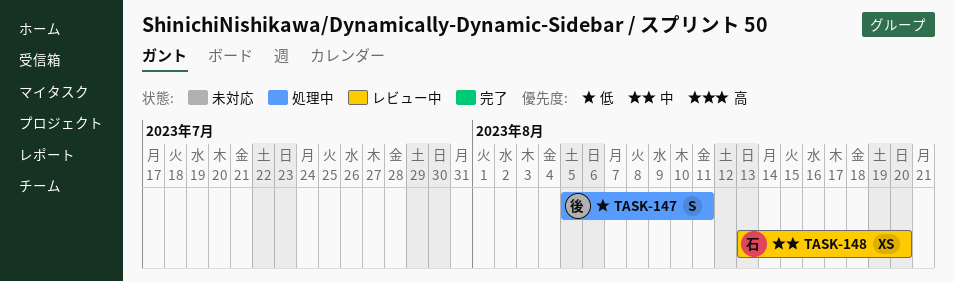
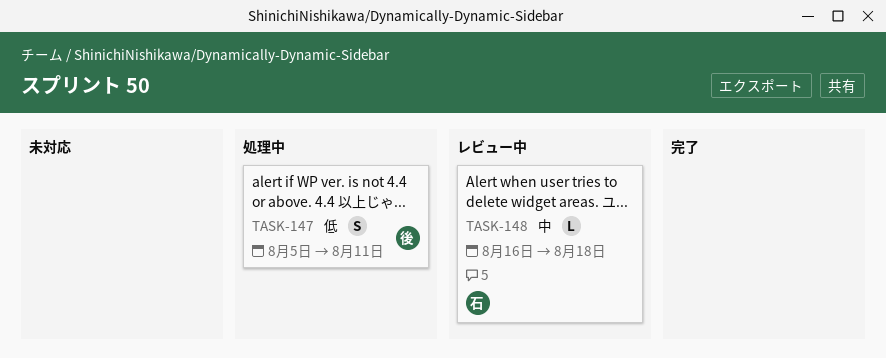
TASK-148, estimate: XS -> L
TASK-148, start: Aug 13 -> Aug 16
TASK-148, due: Aug 20 -> Aug 18

